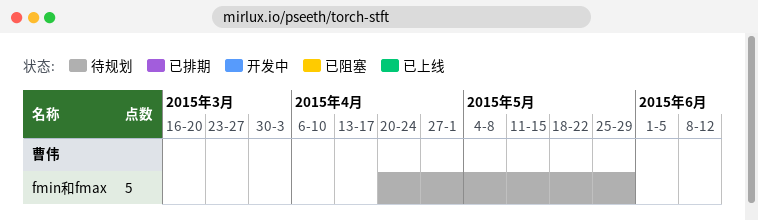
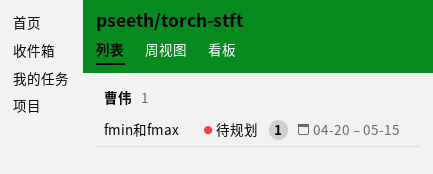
fmin和fmax, estimate: 5 -> 1
fmin和fmax, due: May 29 -> May 15

